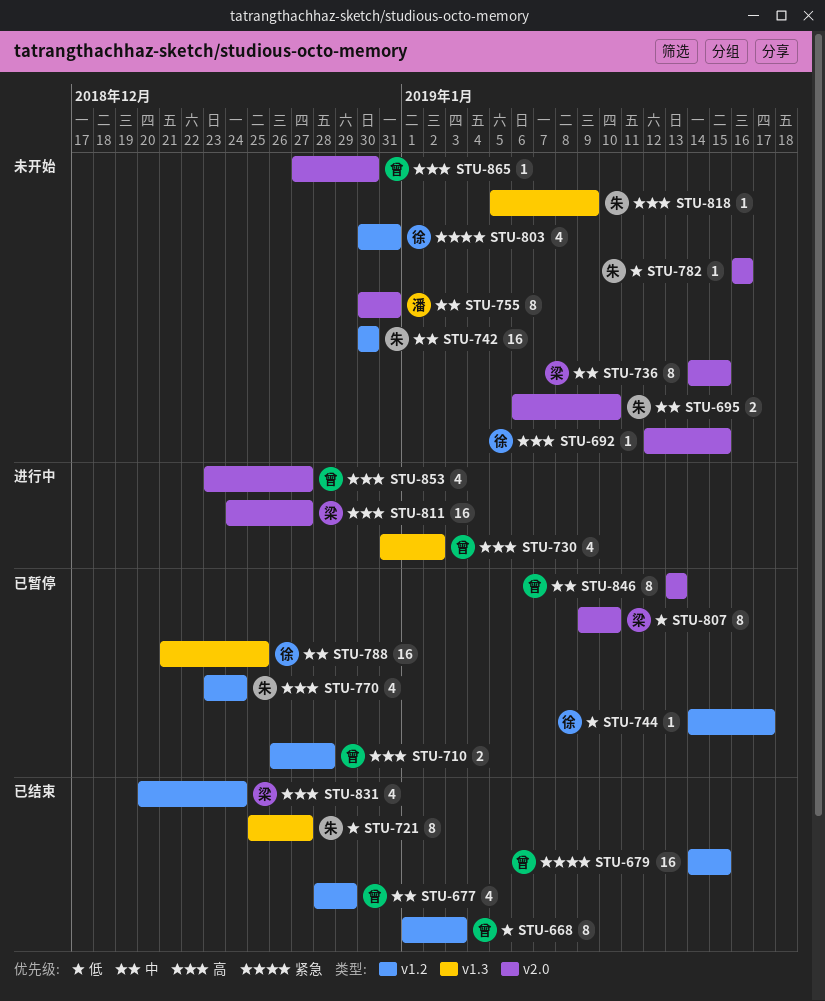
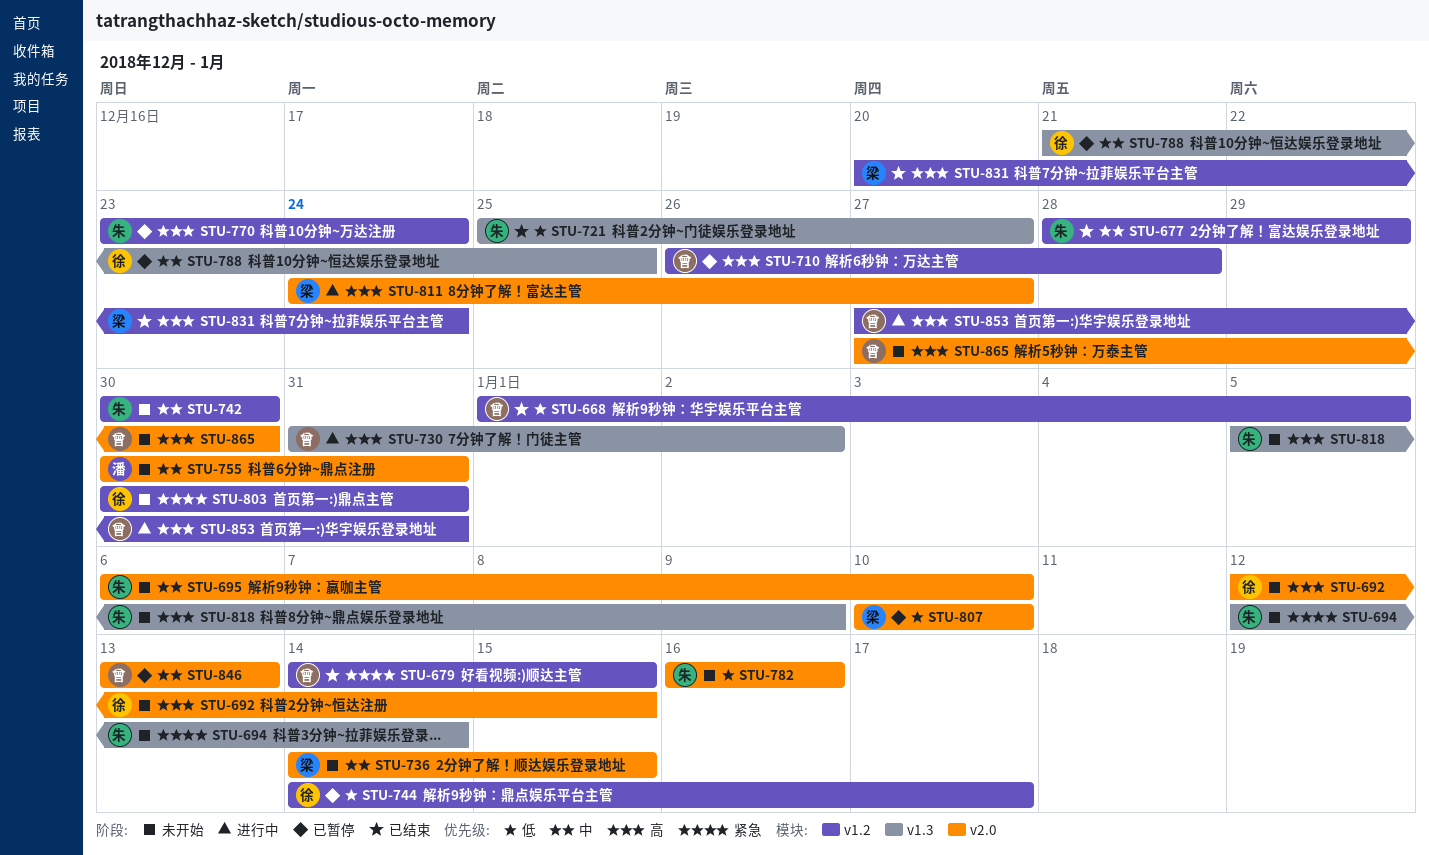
STU-668, due: Jan 3 -> Jan 5
STU-677, owner: 曾 -> 朱
STU-694: none -> present
STU-807, start: Jan 9 -> Jan 10
STU-853, label: v2.0 -> v1.2
STU-853, start: Dec 23 -> Dec 27
STU-853, due: Dec 27 -> Dec 31

